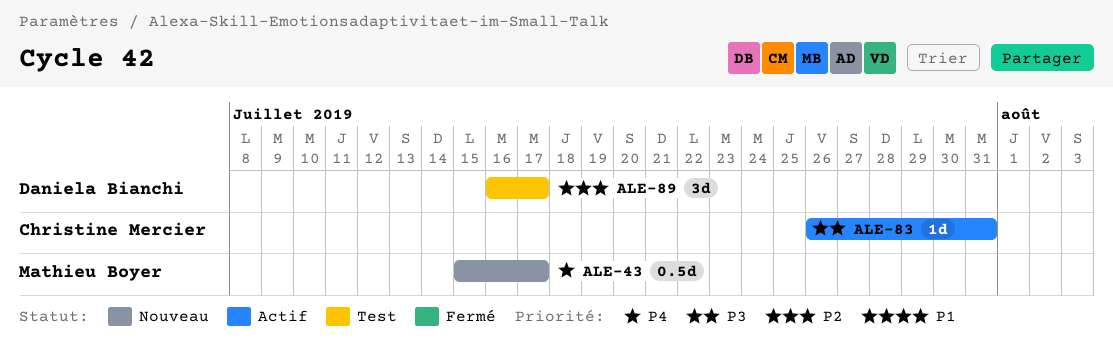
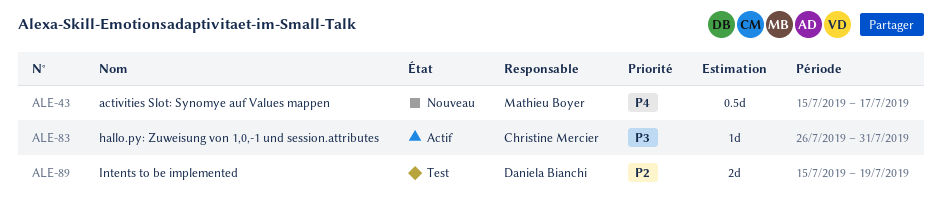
ALE-89, estimate: 3d -> 2d
ALE-89, start: Jul 16 -> Jul 15
ALE-89, due: Jul 17 -> Jul 19

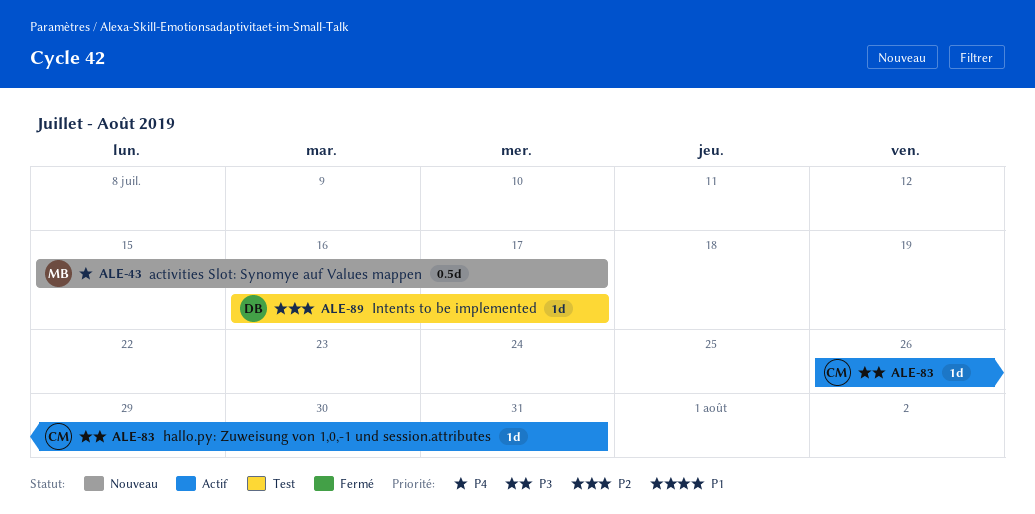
ALE-89, estimate: 2d -> 1d
ALE-89, start: Jul 15 -> Jul 16
ALE-89, due: Jul 19 -> Jul 17

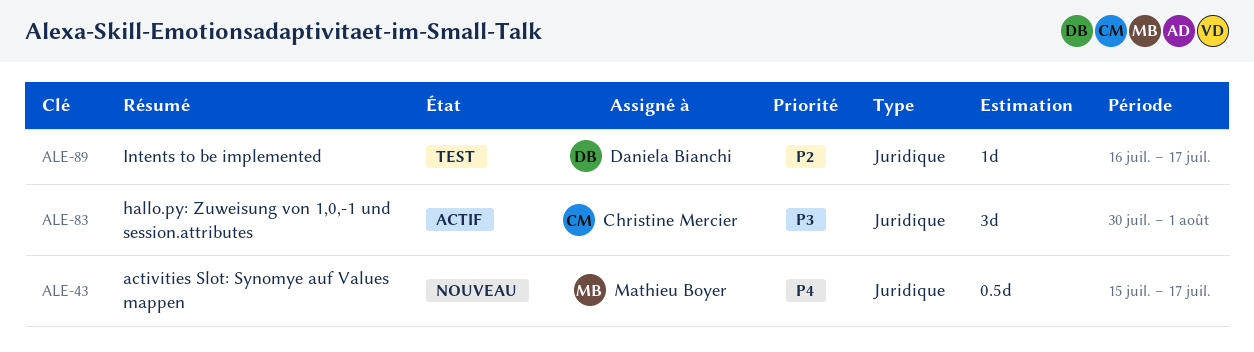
ALE-83, estimate: 1d -> 3d
ALE-83, start: Jul 26 -> Jul 30
ALE-83, due: Jul 31 -> Aug 1

